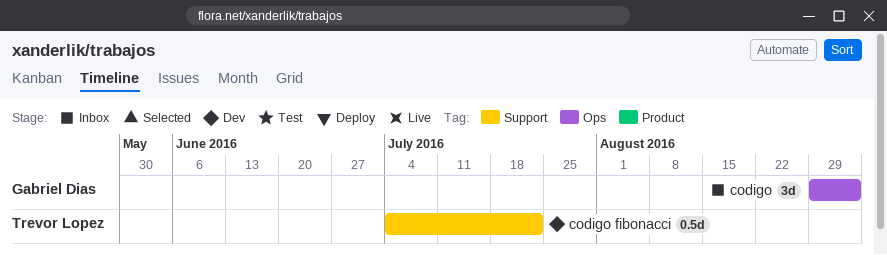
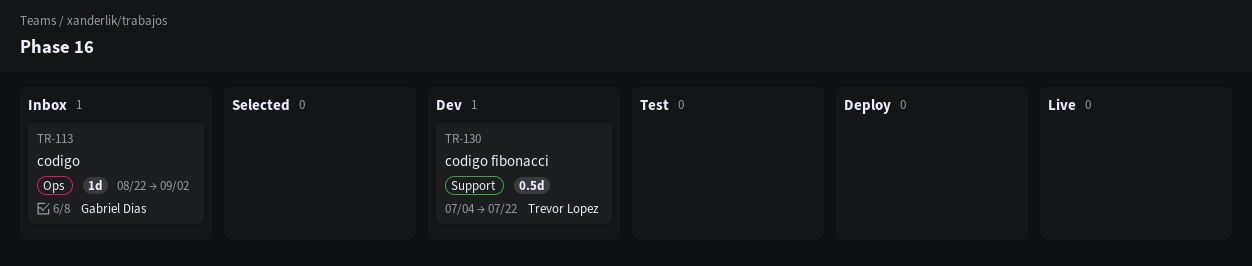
codigo, estimate: 3d -> 1d
codigo, start: Aug 29 -> Aug 22

